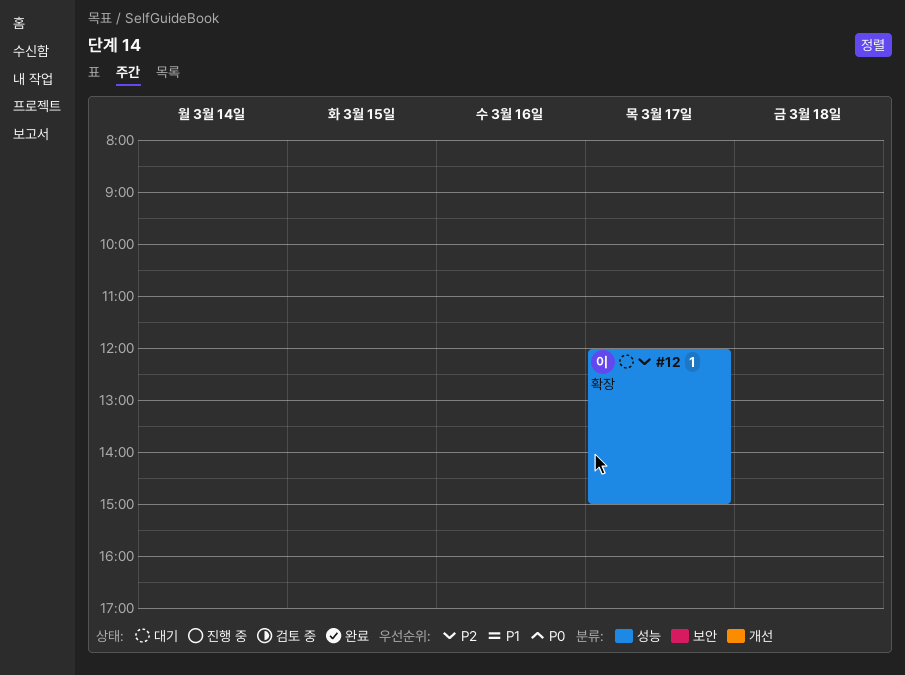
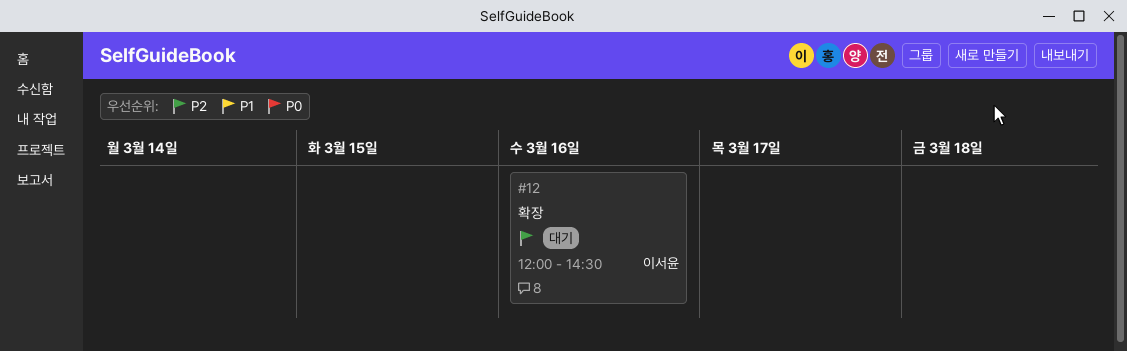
#12, day: Mar 17 -> Mar 16
#12, ends: 15:00 -> 14:30

